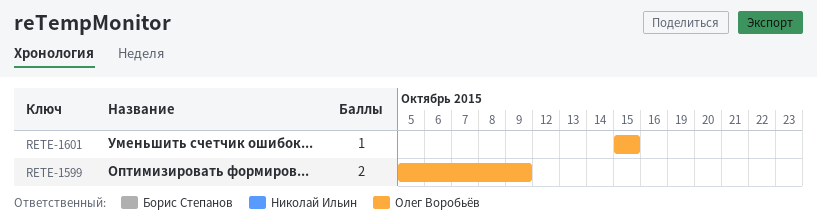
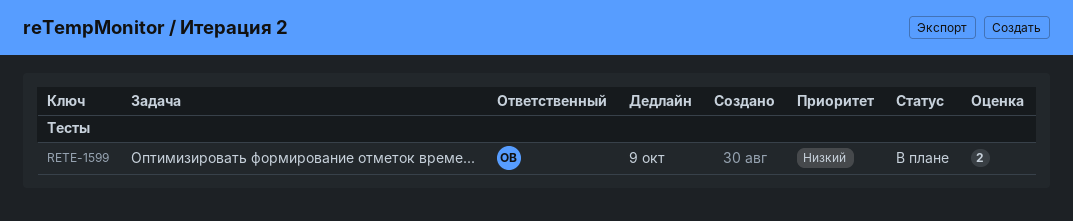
RETE-1601: present -> none

